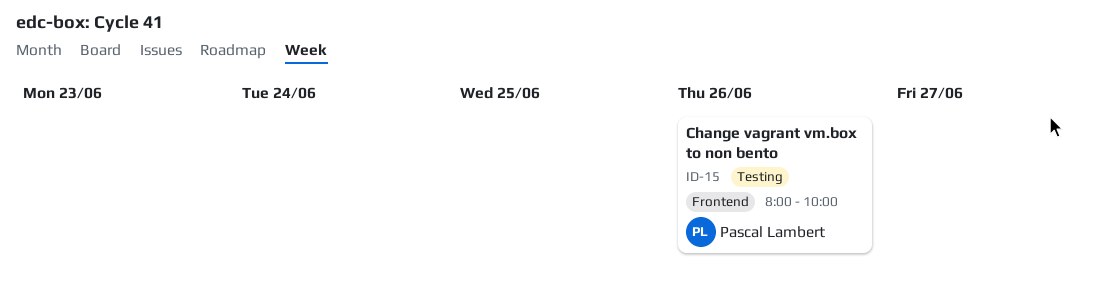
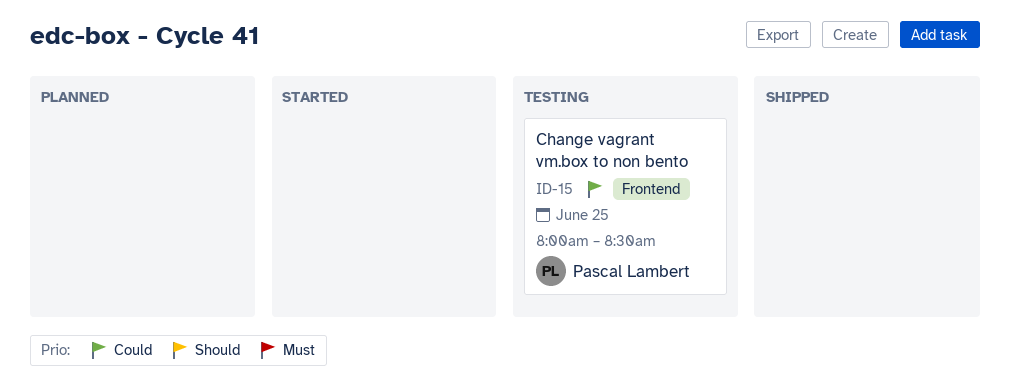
ID-15, day: Jun 26 -> Jun 25
ID-15, ends: 10:00 -> 08:30

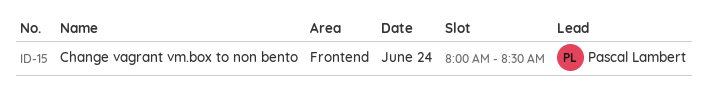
ID-15, day: Jun 25 -> Jun 24

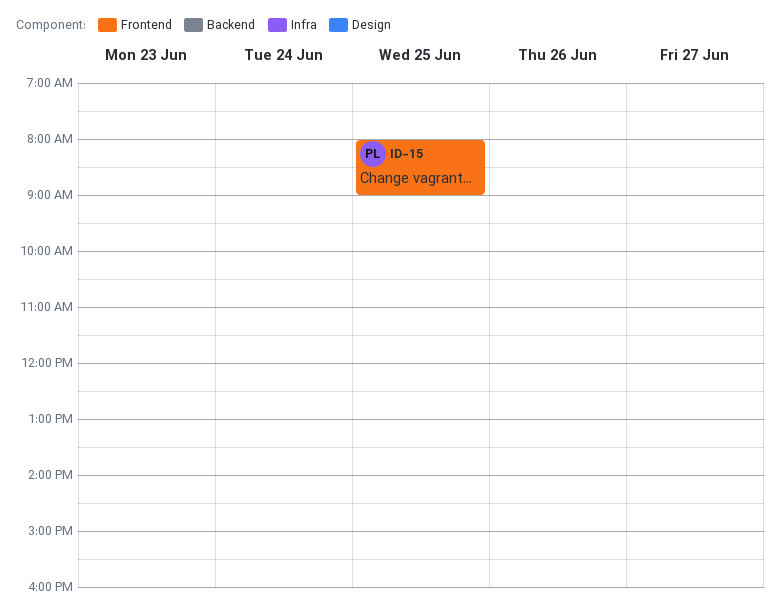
ID-15, day: Jun 24 -> Jun 25
ID-15, ends: 08:30 -> 09:00

